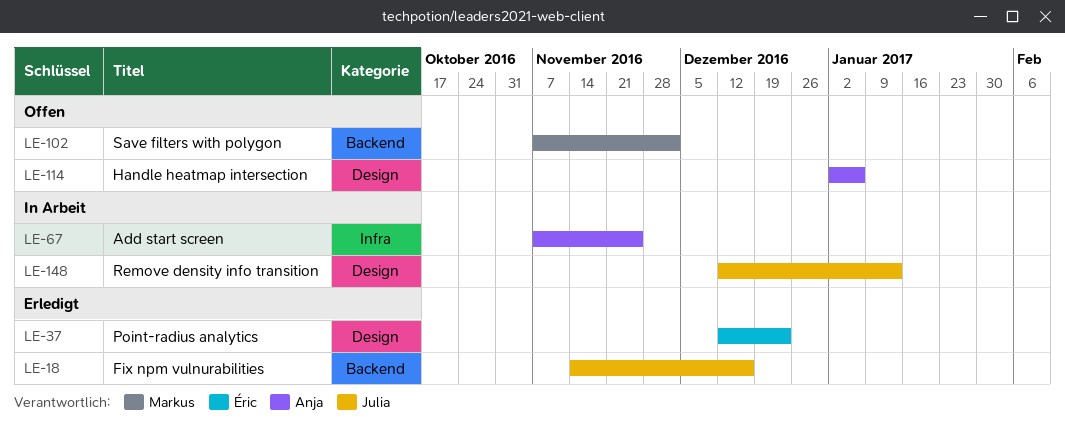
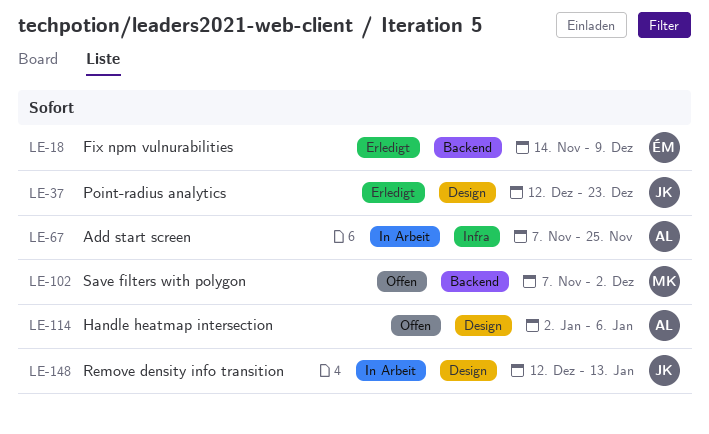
LE-18, owner: Julia -> Éric
LE-18, due: Dec 16 -> Dec 9
LE-37, owner: Éric -> Julia

